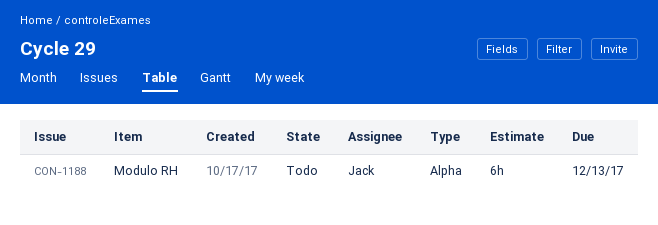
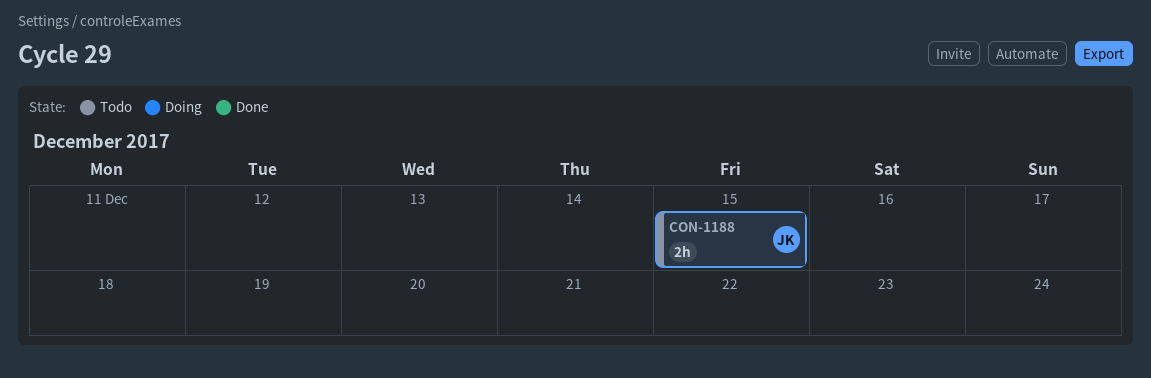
CON-1188, estimate: 6h -> 2h
CON-1188, due: Dec 13 -> Dec 15

